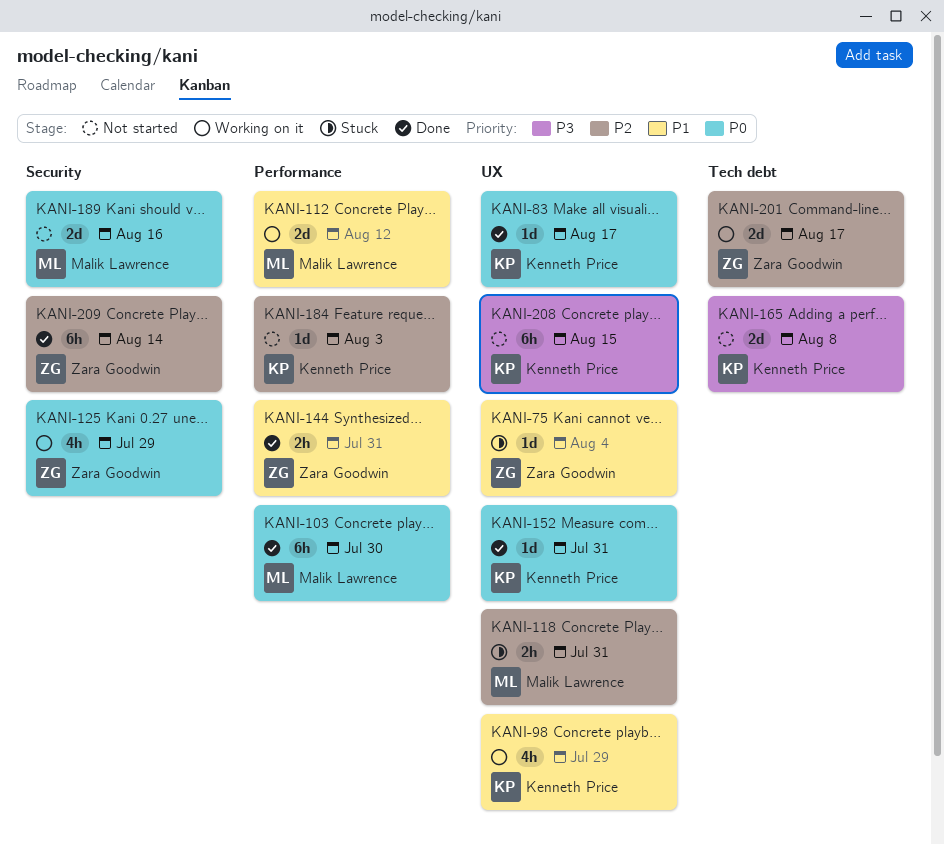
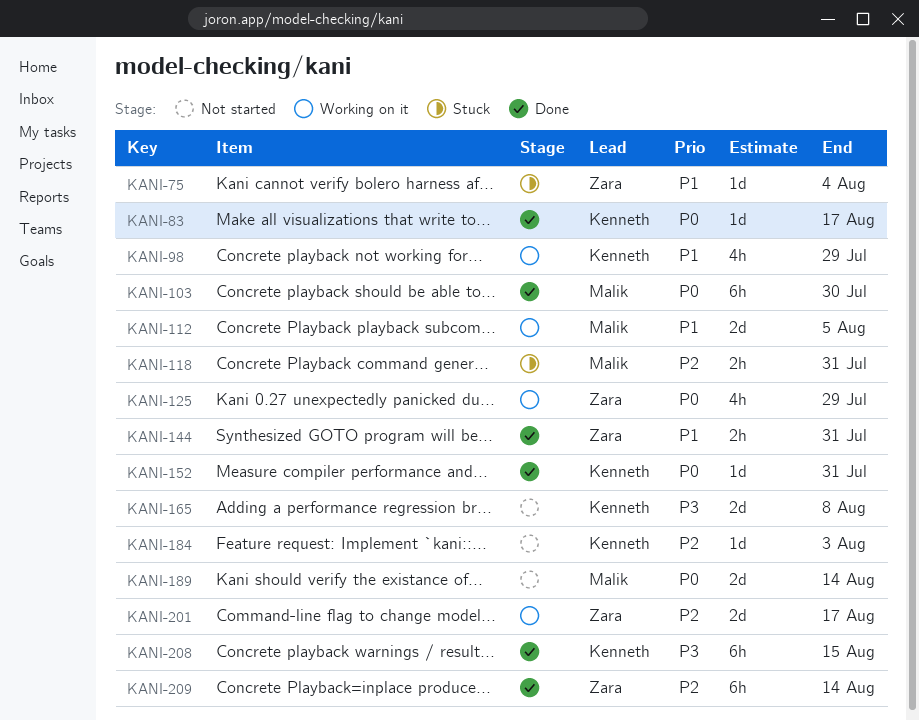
KANI-112, due: Aug 12 -> Aug 5
KANI-189, due: Aug 16 -> Aug 14
KANI-208, status: Not started -> Done

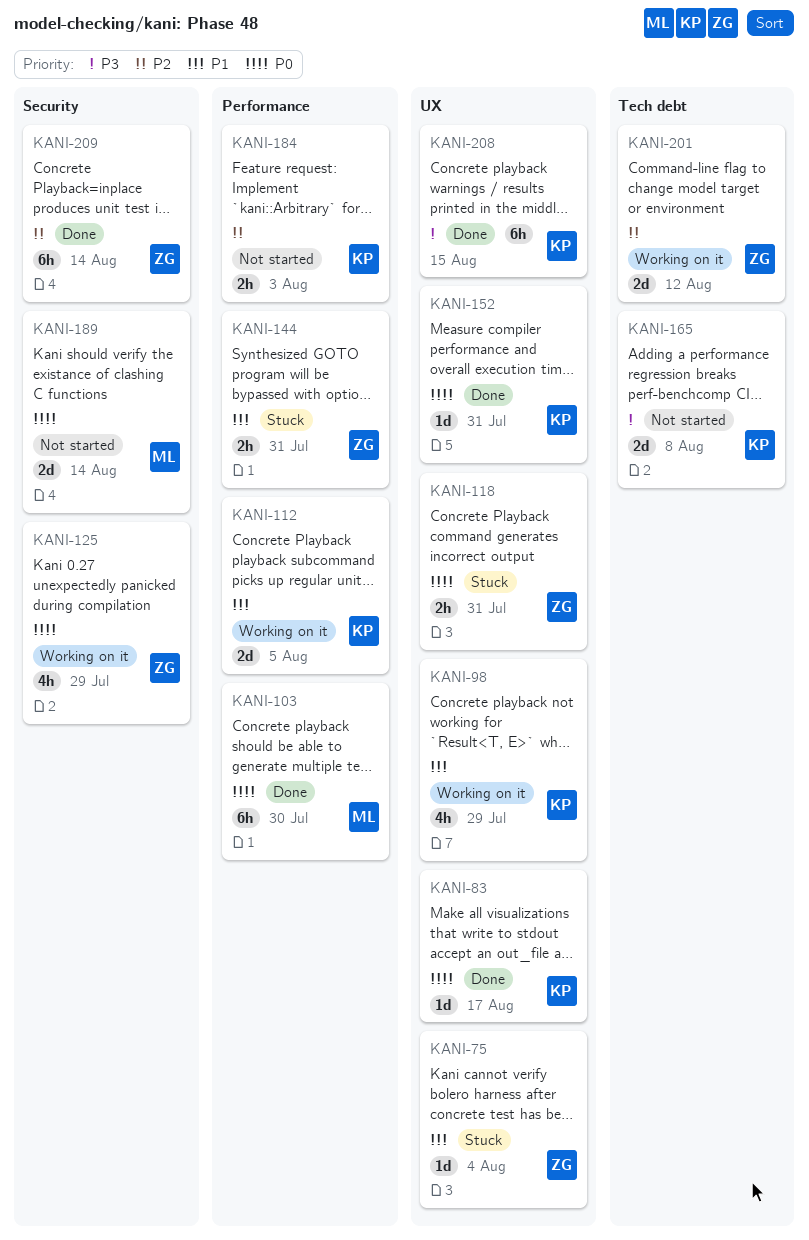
KANI-112, owner: Malik -> Kenneth
KANI-118, owner: Malik -> Zara
KANI-118, priority: P2 -> P0
KANI-144, status: Done -> Stuck
KANI-184, estimate: 1d -> 2h
KANI-201, due: Aug 17 -> Aug 12

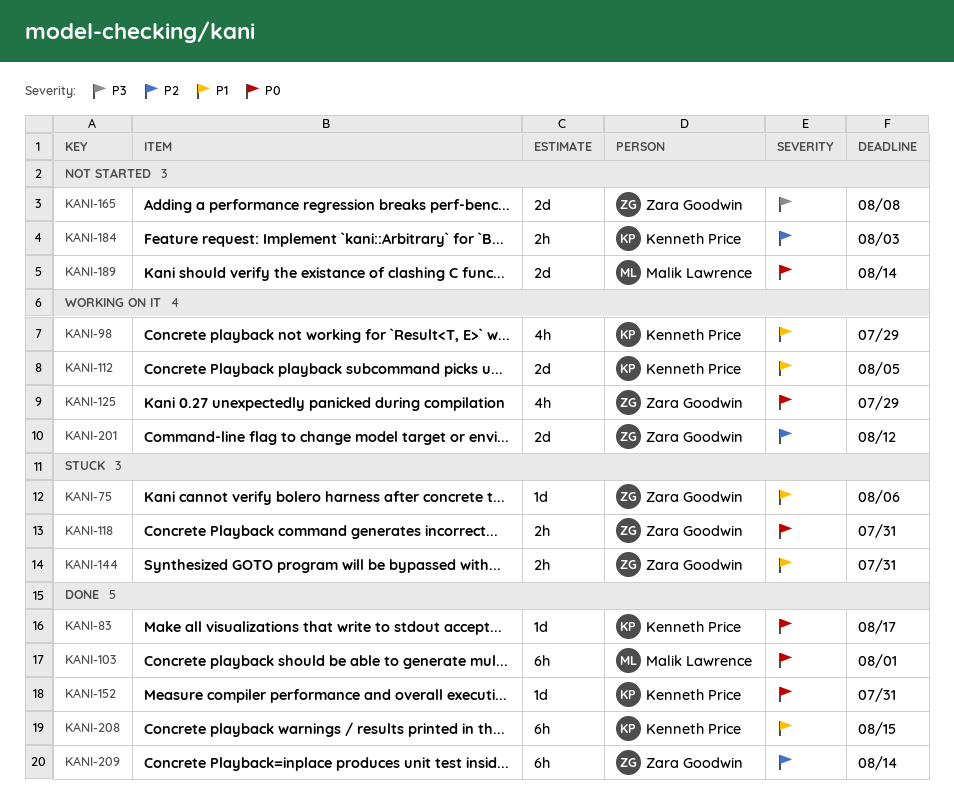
KANI-75, due: Aug 4 -> Aug 6
KANI-103, due: Jul 30 -> Aug 1
KANI-165, owner: Kenneth Price -> Zara Goodwin
KANI-208, priority: P3 -> P1

